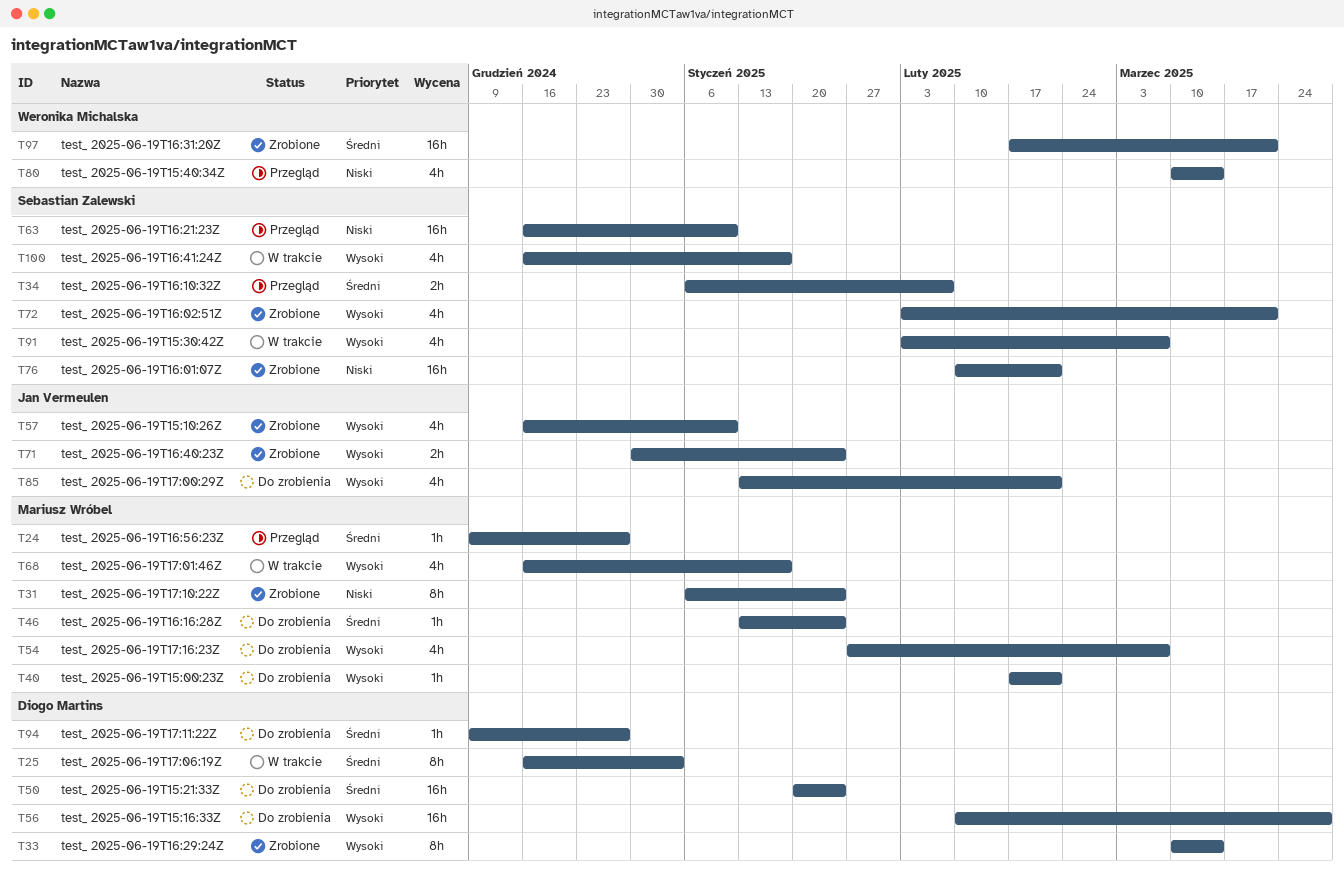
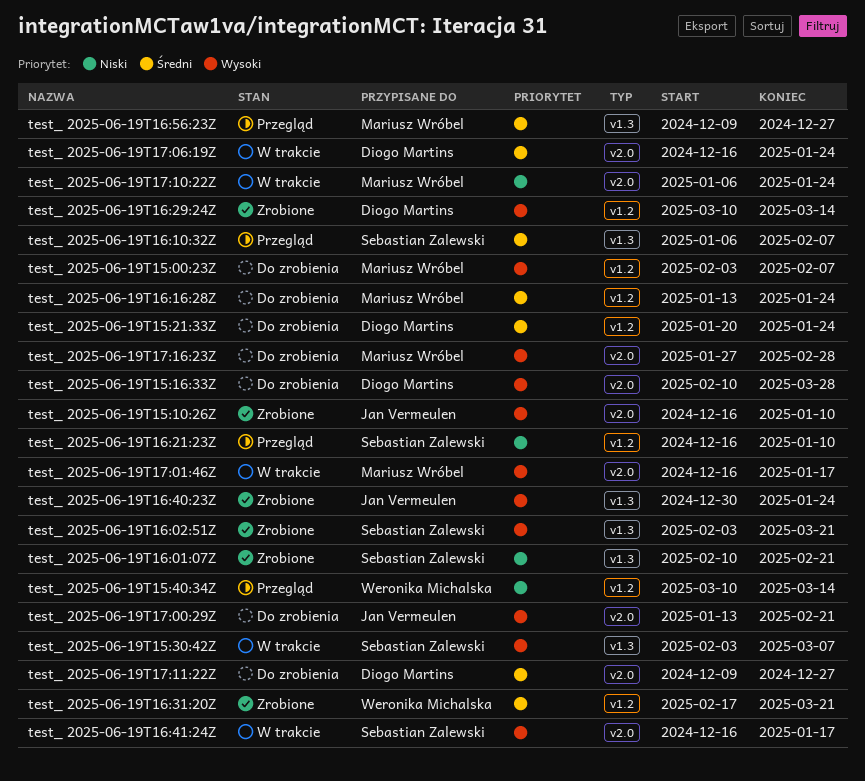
test_ 2025-06-19T15:00:23Z, start: Feb 17 -> Feb 3
test_ 2025-06-19T15:00:23Z, due: Feb 21 -> Feb 7
test_ 2025-06-19T17:06:19Z, due: Jan 3 -> Jan 24
test_ 2025-06-19T17:10:22Z, status: Zrobione -> W trakcie
test_ 2025-06-19T17:16:23Z, due: Mar 7 -> Feb 28

